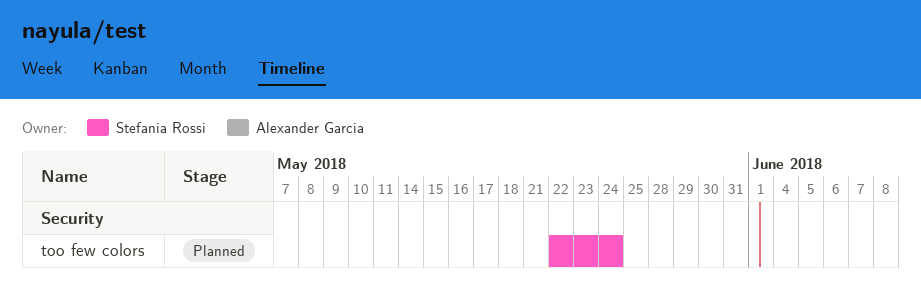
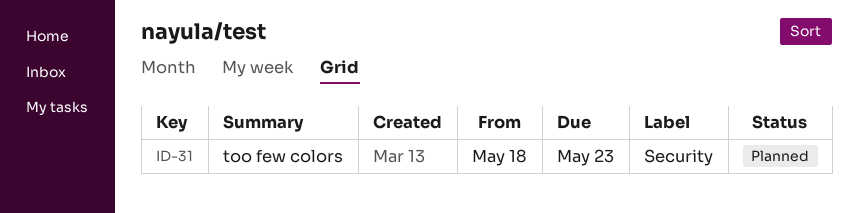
too few colors, start: May 22 -> May 18
too few colors, due: May 24 -> May 23

